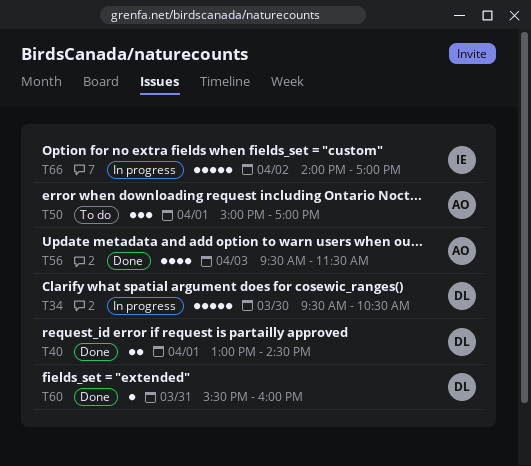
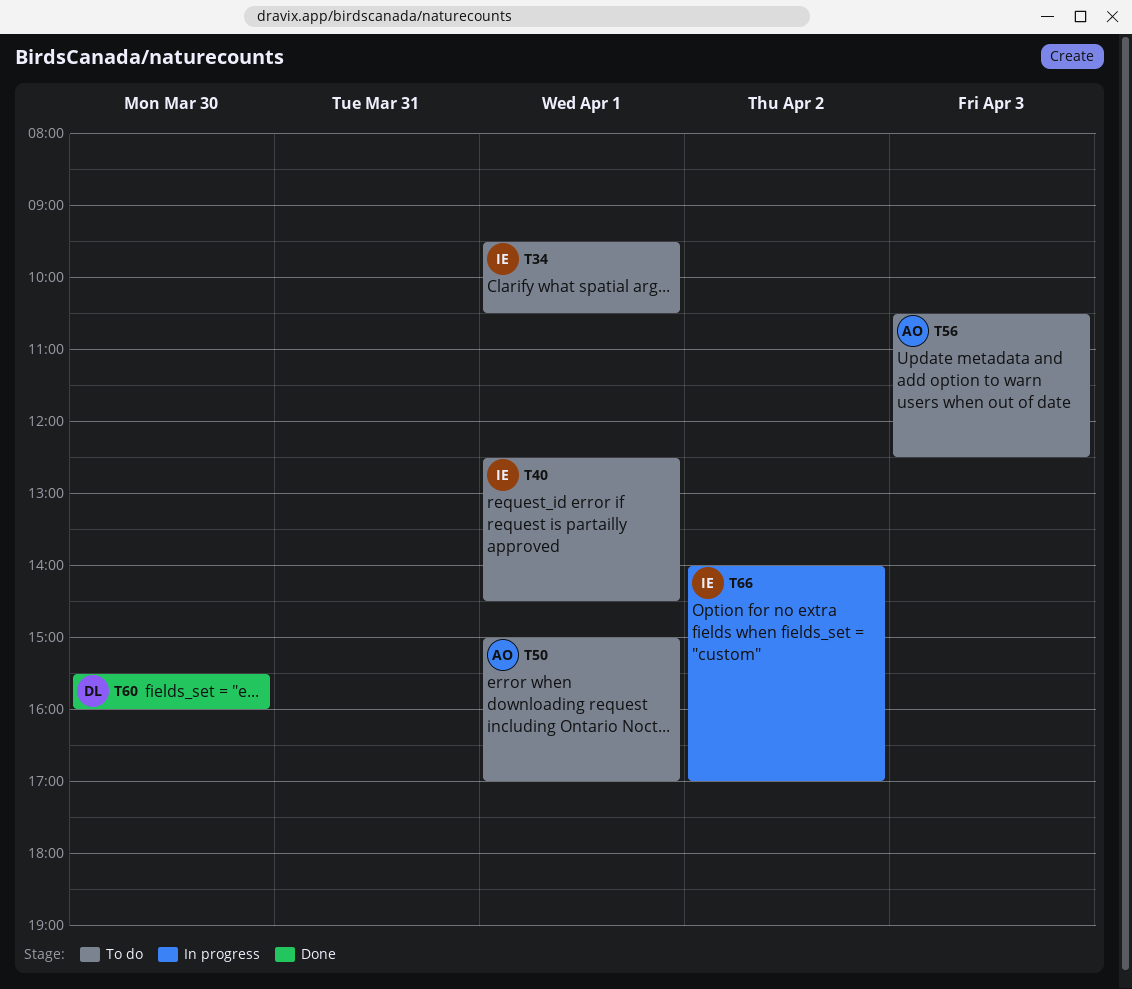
T34, status: In progress -> To do
T34, owner: DL -> IE
T34, day: Mar 30 -> Apr 1
T40, status: Done -> To do
T40, owner: DL -> IE
T40, begins: 13:00 -> 12:30
T56, status: Done -> To do
T56, begins: 09:30 -> 10:30
T56, ends: 11:30 -> 12:30
T60, day: Mar 31 -> Mar 30

